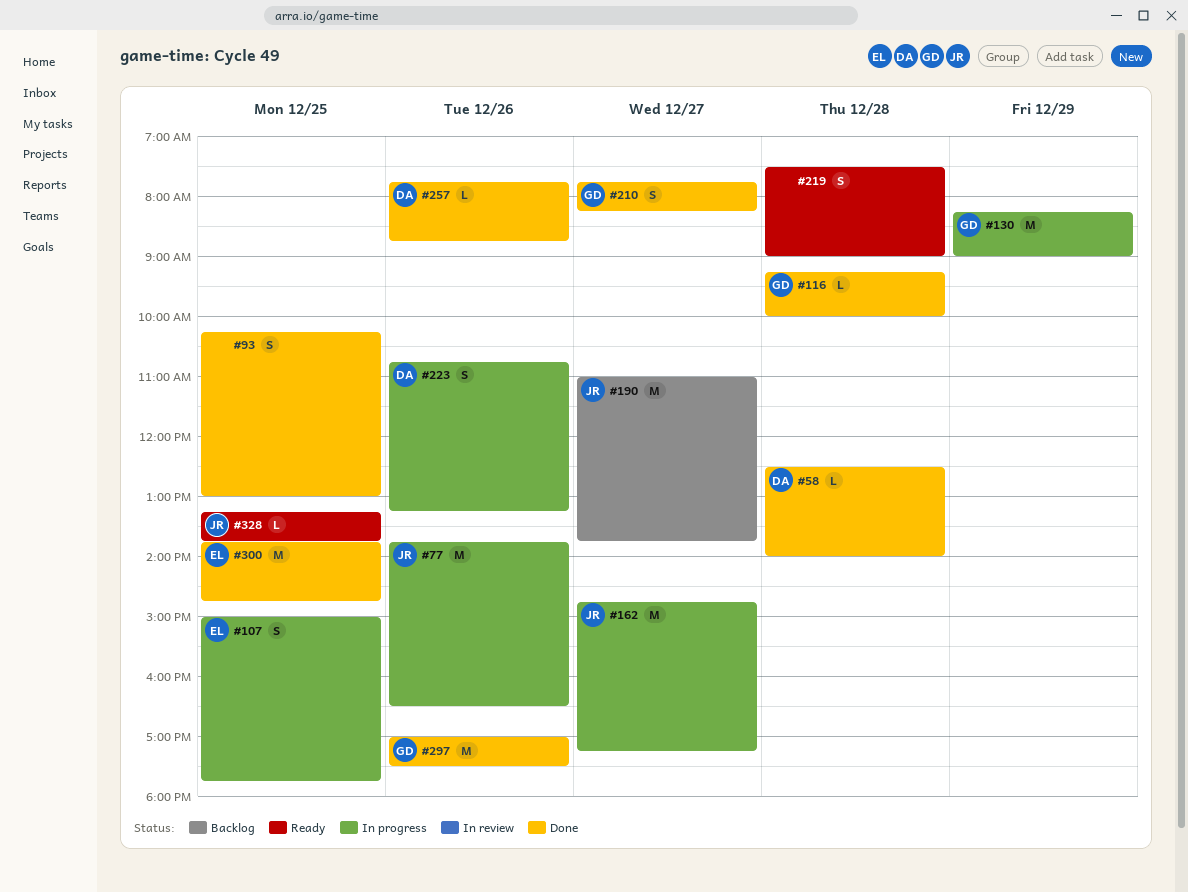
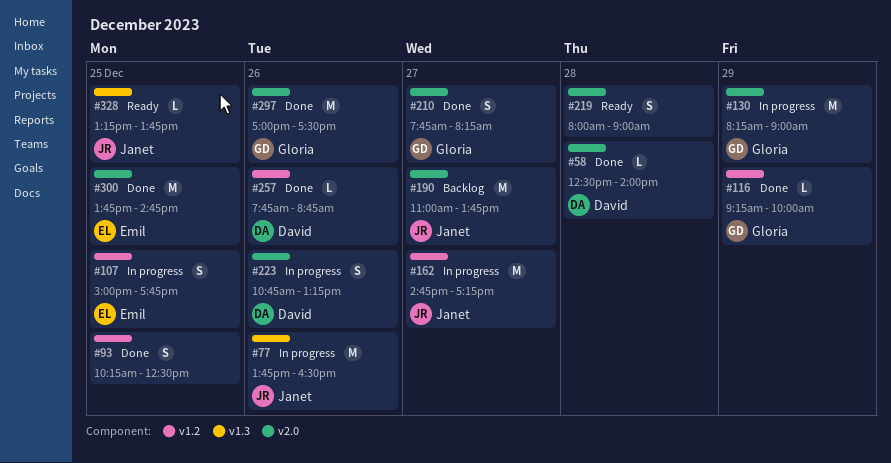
#93, ends: 13:00 -> 12:30
#116, day: Dec 28 -> Dec 29
#219, begins: 07:30 -> 08:00

